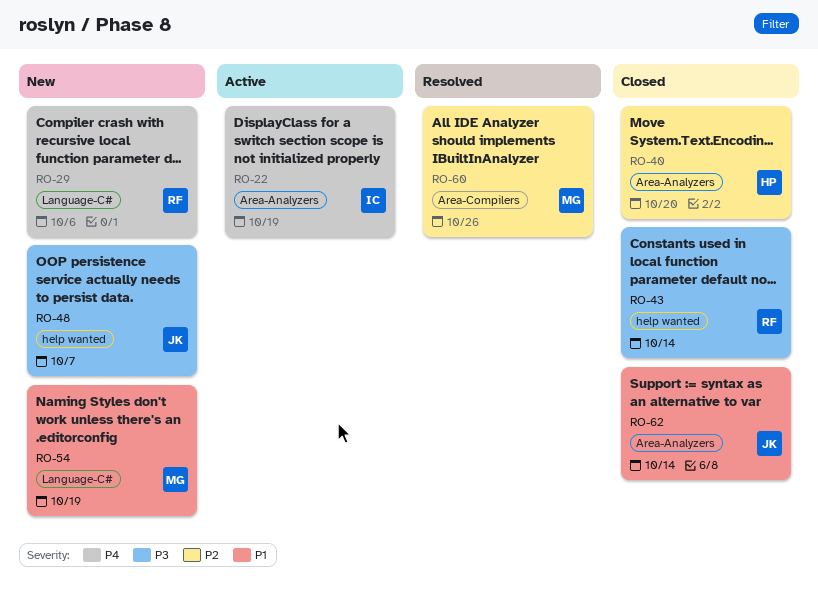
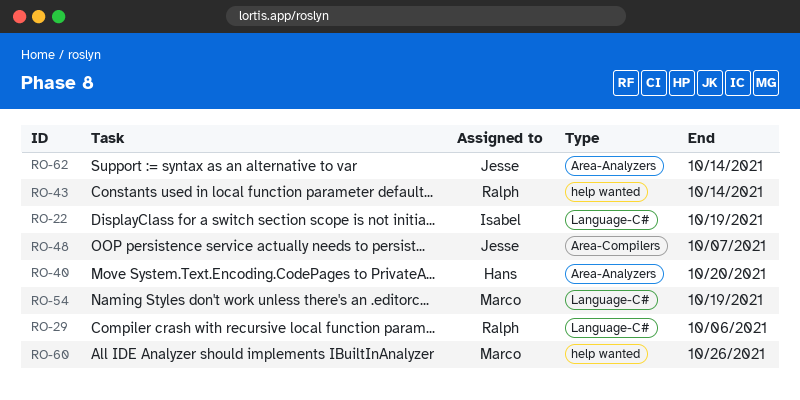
RO-22, label: Area-Analyzers -> Language-C#
RO-48, label: help wanted -> Area-Compilers
RO-60, label: Area-Compilers -> help wanted

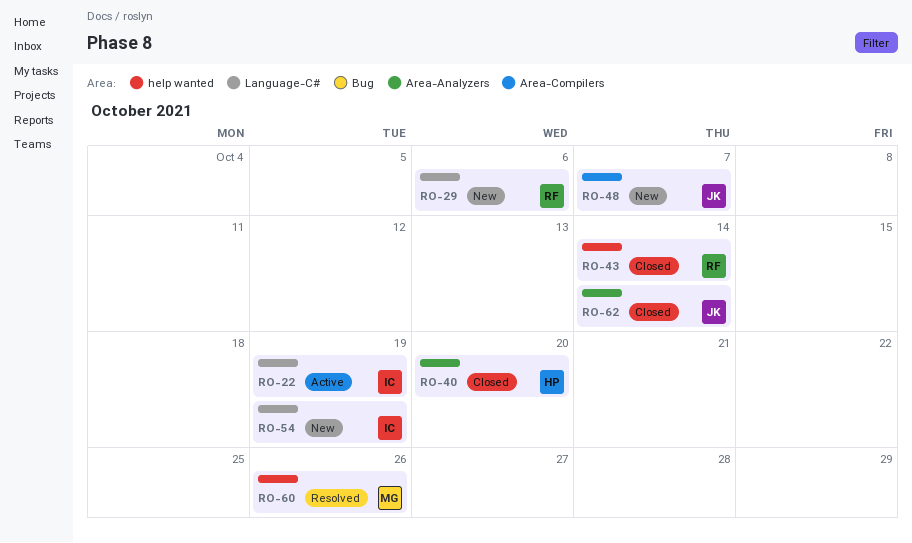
RO-54, owner: Marco -> Isabel

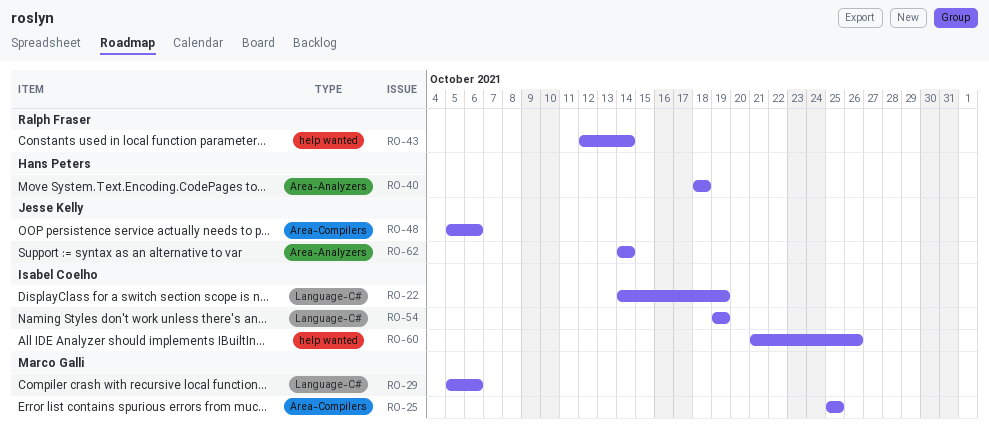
RO-25: none -> present
RO-29, owner: Ralph Fraser -> Marco Galli
RO-40, due: Oct 20 -> Oct 18
RO-48, due: Oct 7 -> Oct 6
RO-60, owner: Marco Galli -> Isabel Coelho

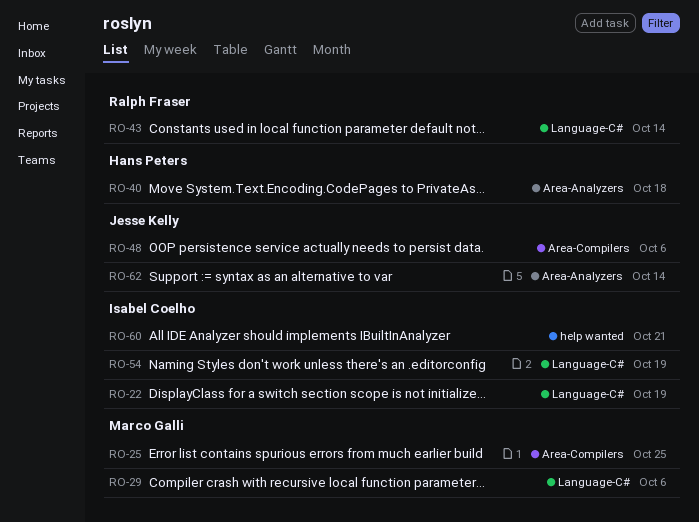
RO-43, label: help wanted -> Language-C#
RO-60, due: Oct 26 -> Oct 21

